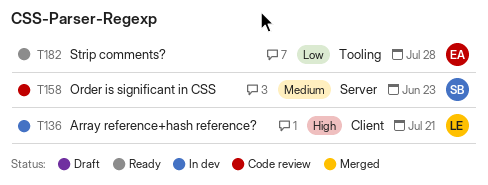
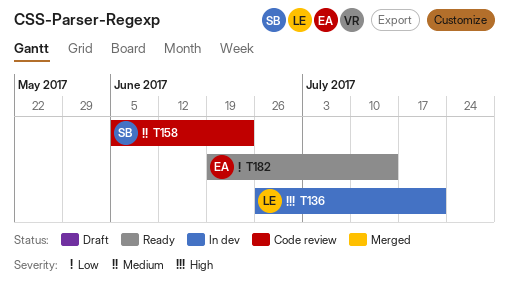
T182, due: Jul 28 -> Jul 14

